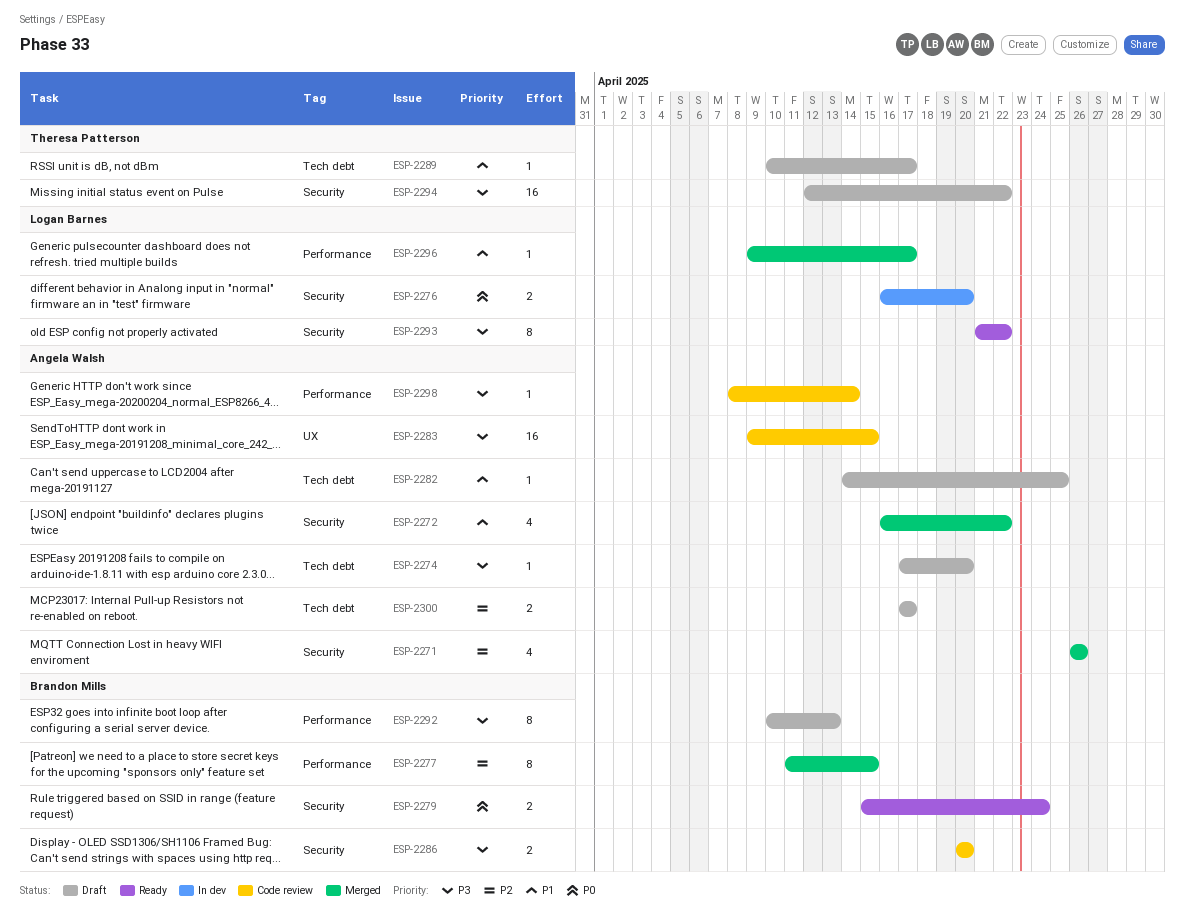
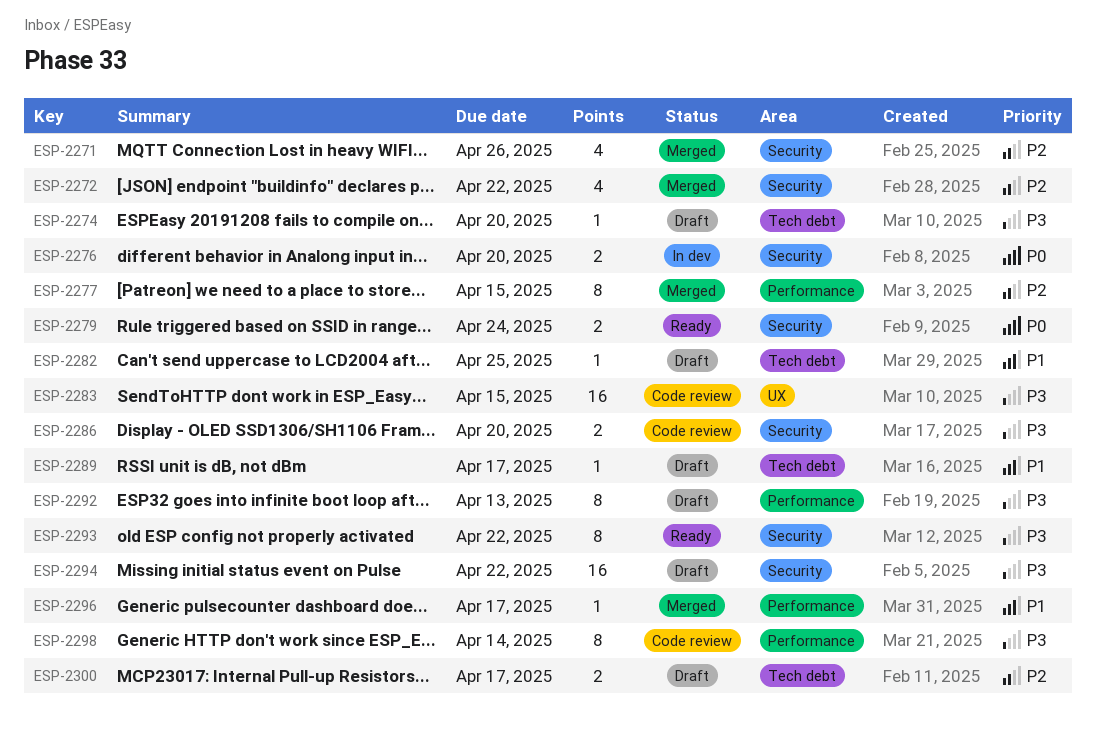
ESP-2272, priority: P1 -> P2
ESP-2298, estimate: 1 -> 8

